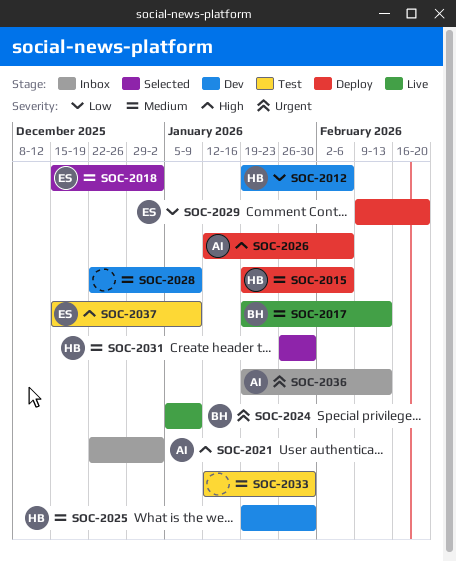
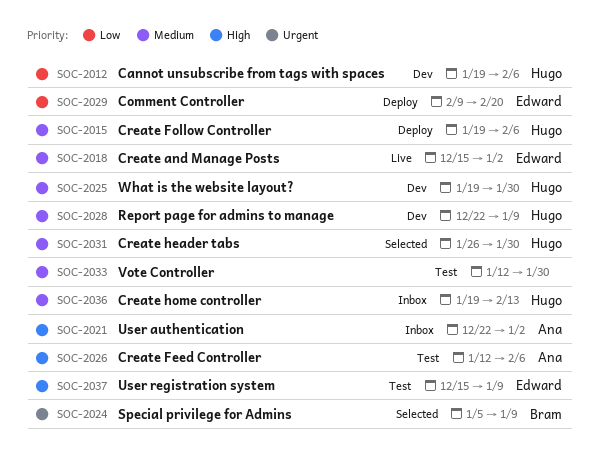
SOC-2017: present -> none
SOC-2018, status: Selected -> Live
SOC-2024, status: Live -> Selected
SOC-2026, status: Deploy -> Test
SOC-2028, owner: none -> Hugo
SOC-2036, owner: Ana -> Hugo
SOC-2036, priority: Urgent -> Medium

